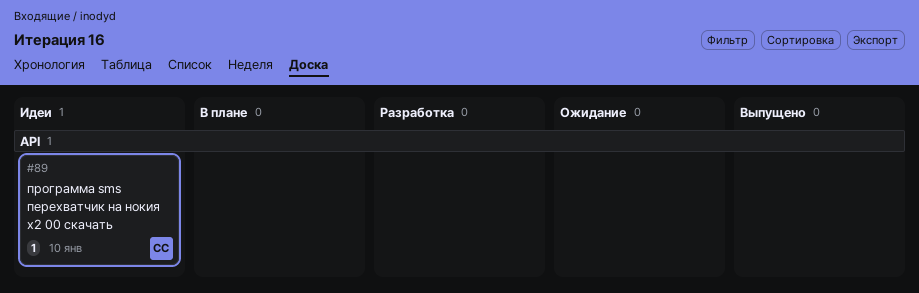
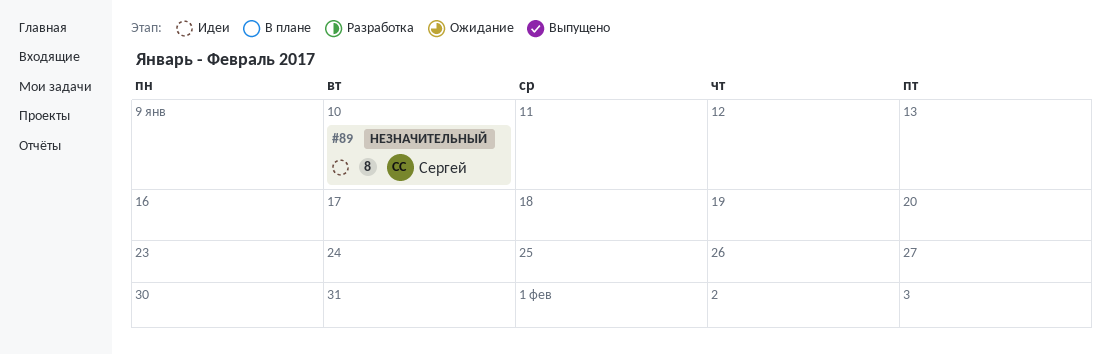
#89, estimate: 1 -> 8

